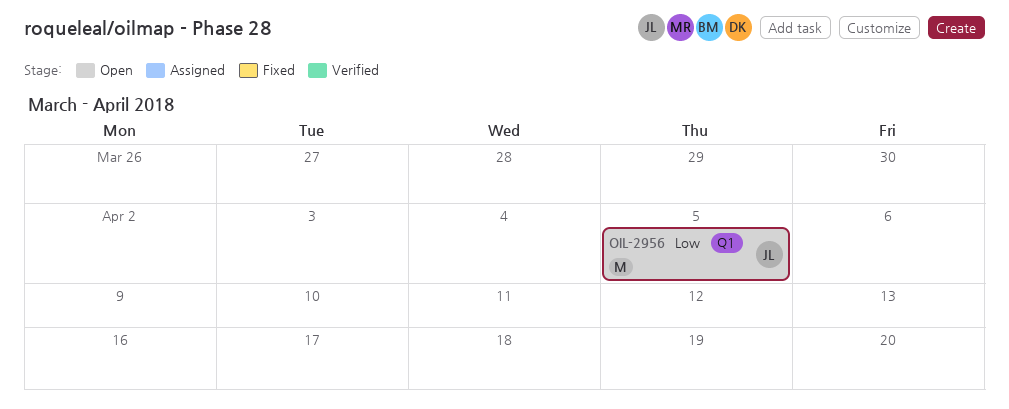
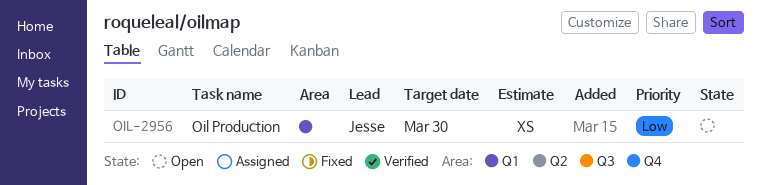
OIL-2956, estimate: M -> XS
OIL-2956, due: Apr 5 -> Mar 30

